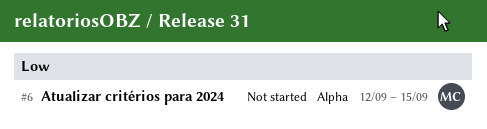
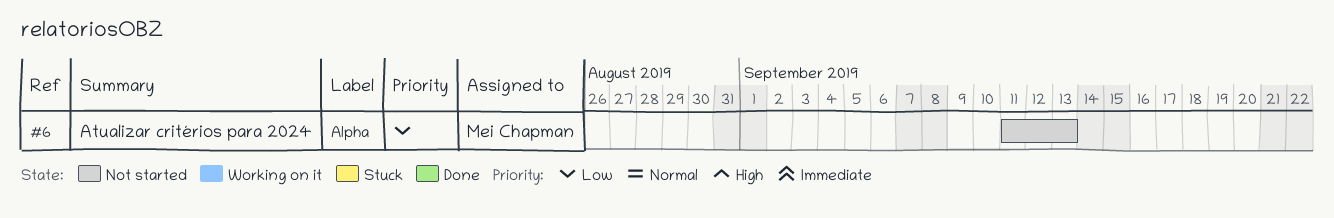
#6, start: Sep 12 -> Sep 11
#6, due: Sep 15 -> Sep 13

